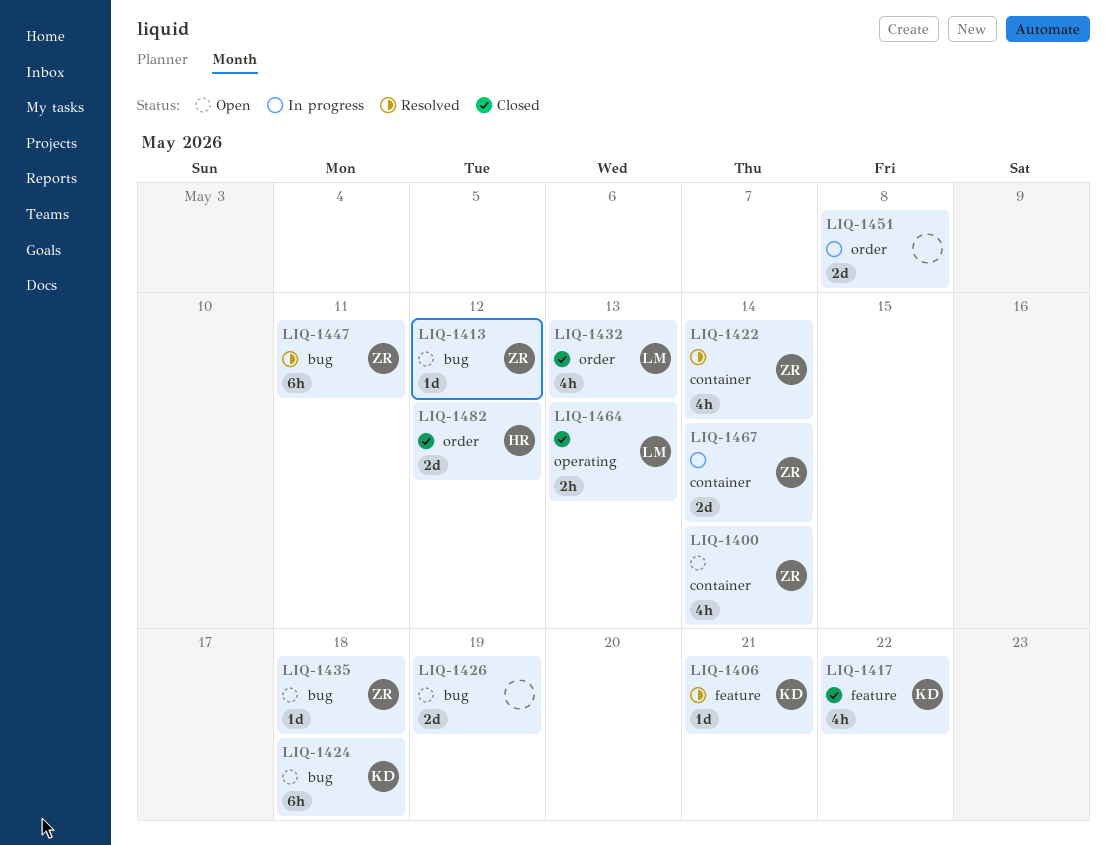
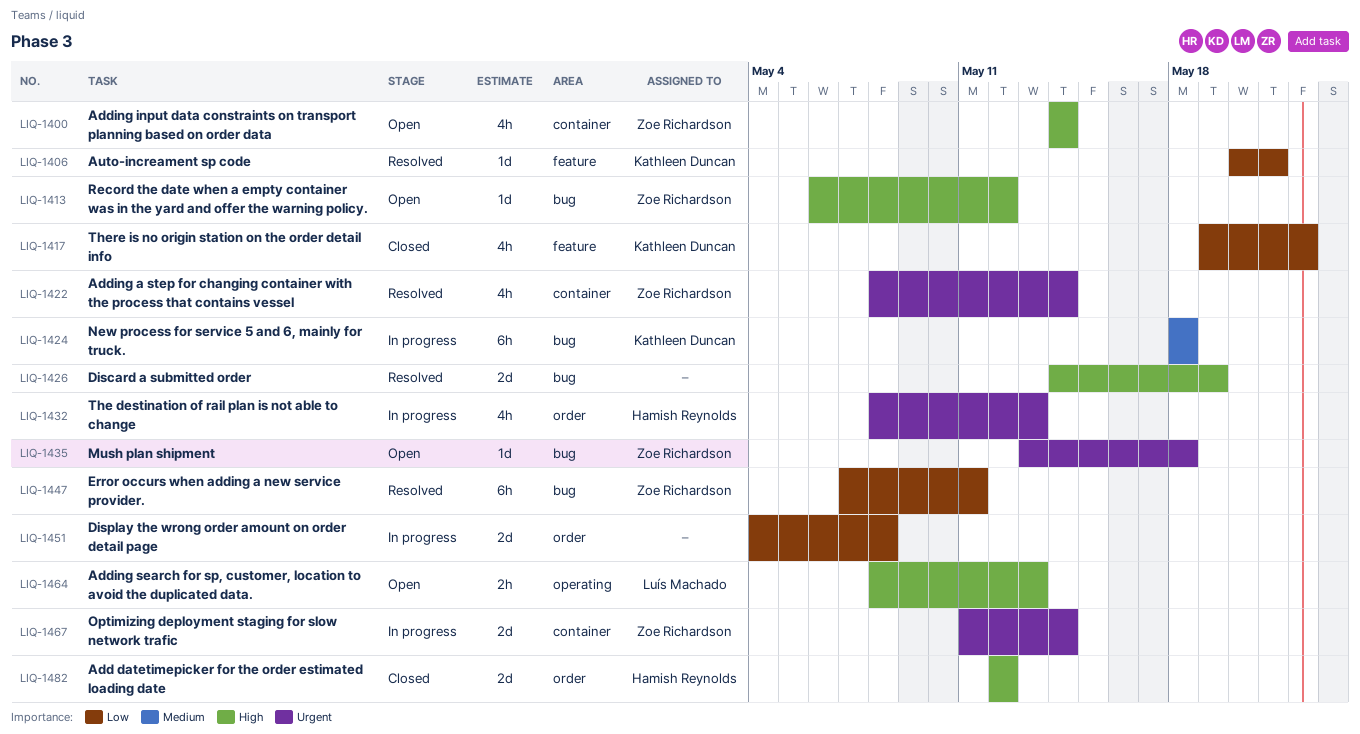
LIQ-1424, status: Open -> In progress
LIQ-1426, status: Open -> Resolved
LIQ-1432, status: Closed -> In progress
LIQ-1432, owner: Luís Machado -> Hamish Reynolds
LIQ-1464, status: Closed -> Open

